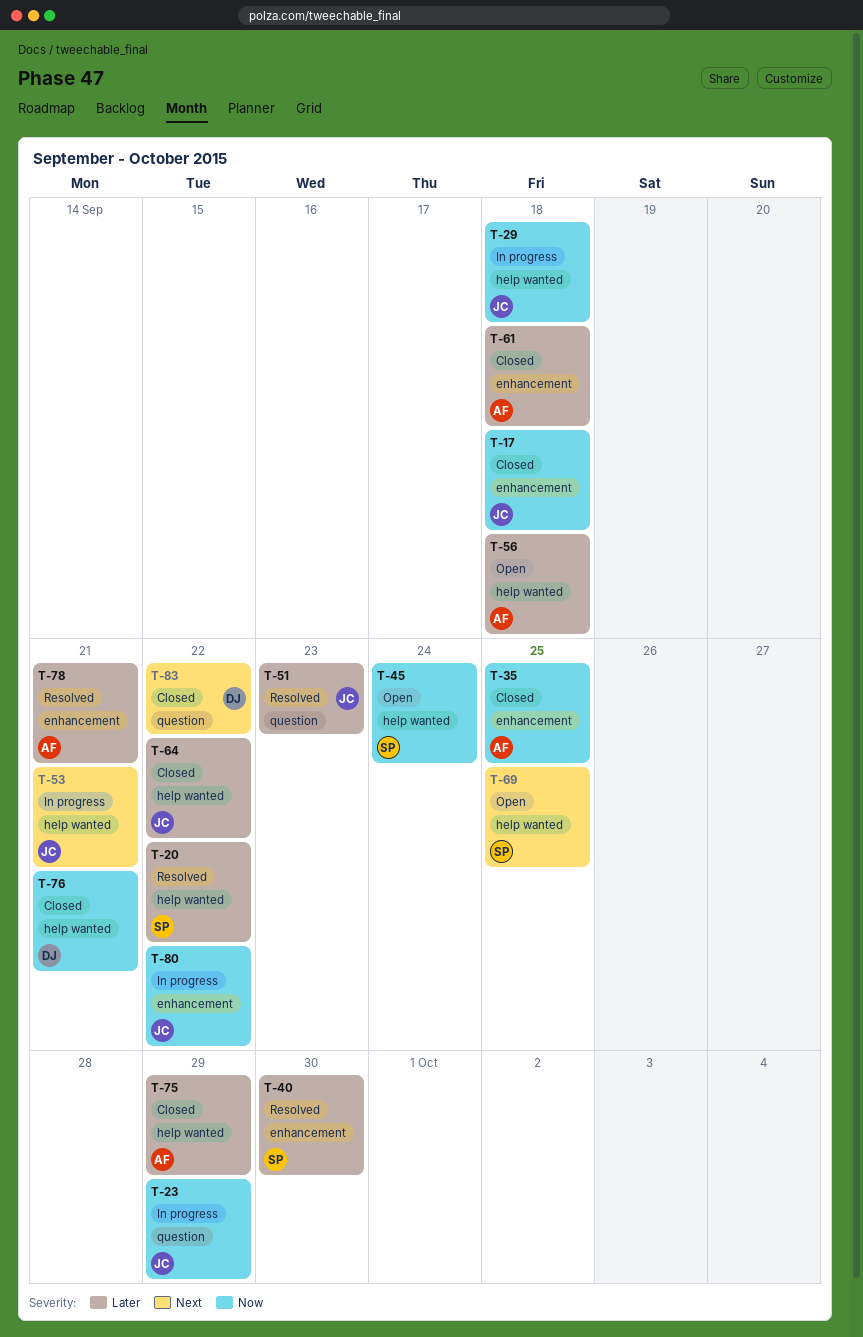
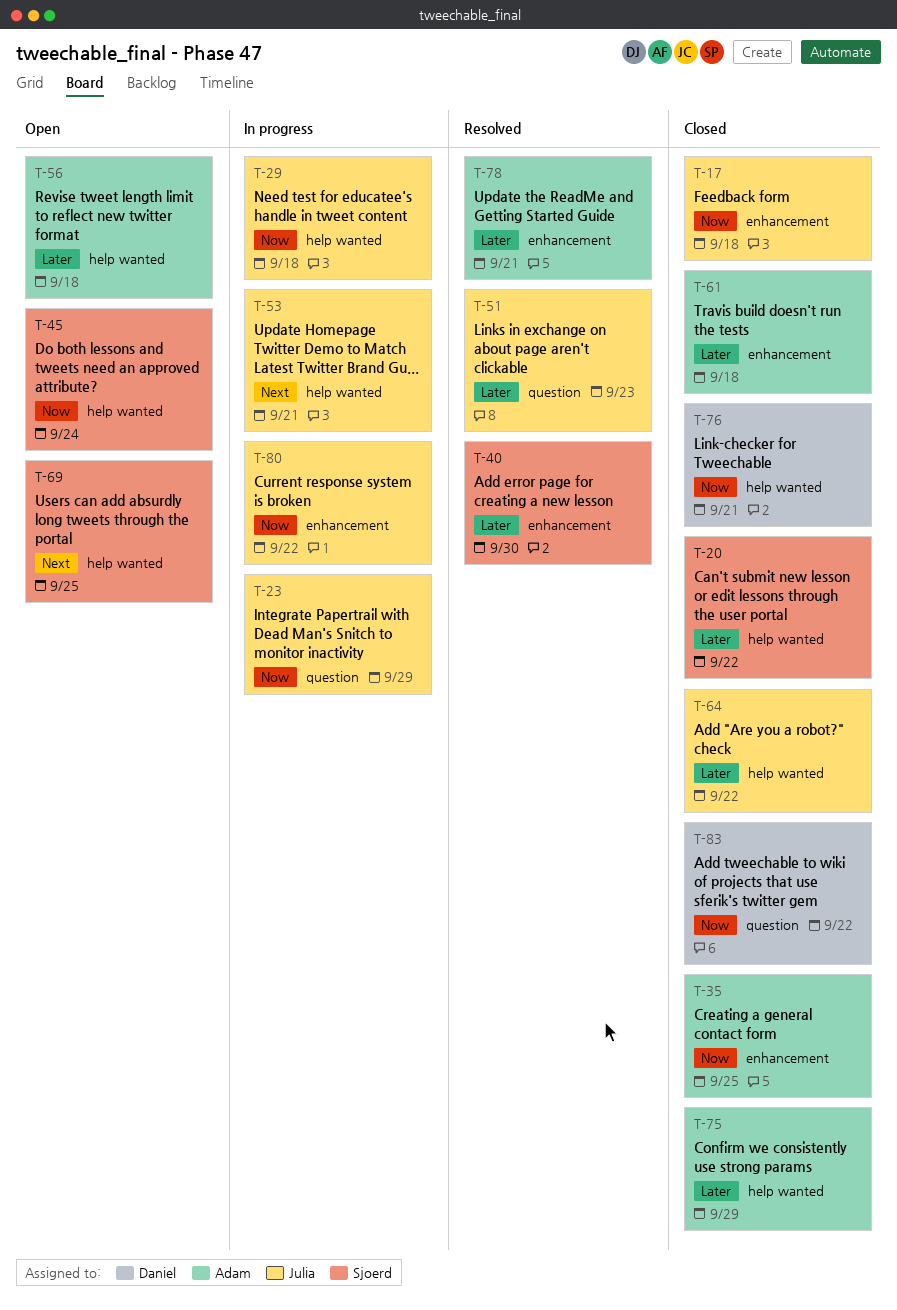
T-20, status: Resolved -> Closed
T-83, priority: Next -> Now

